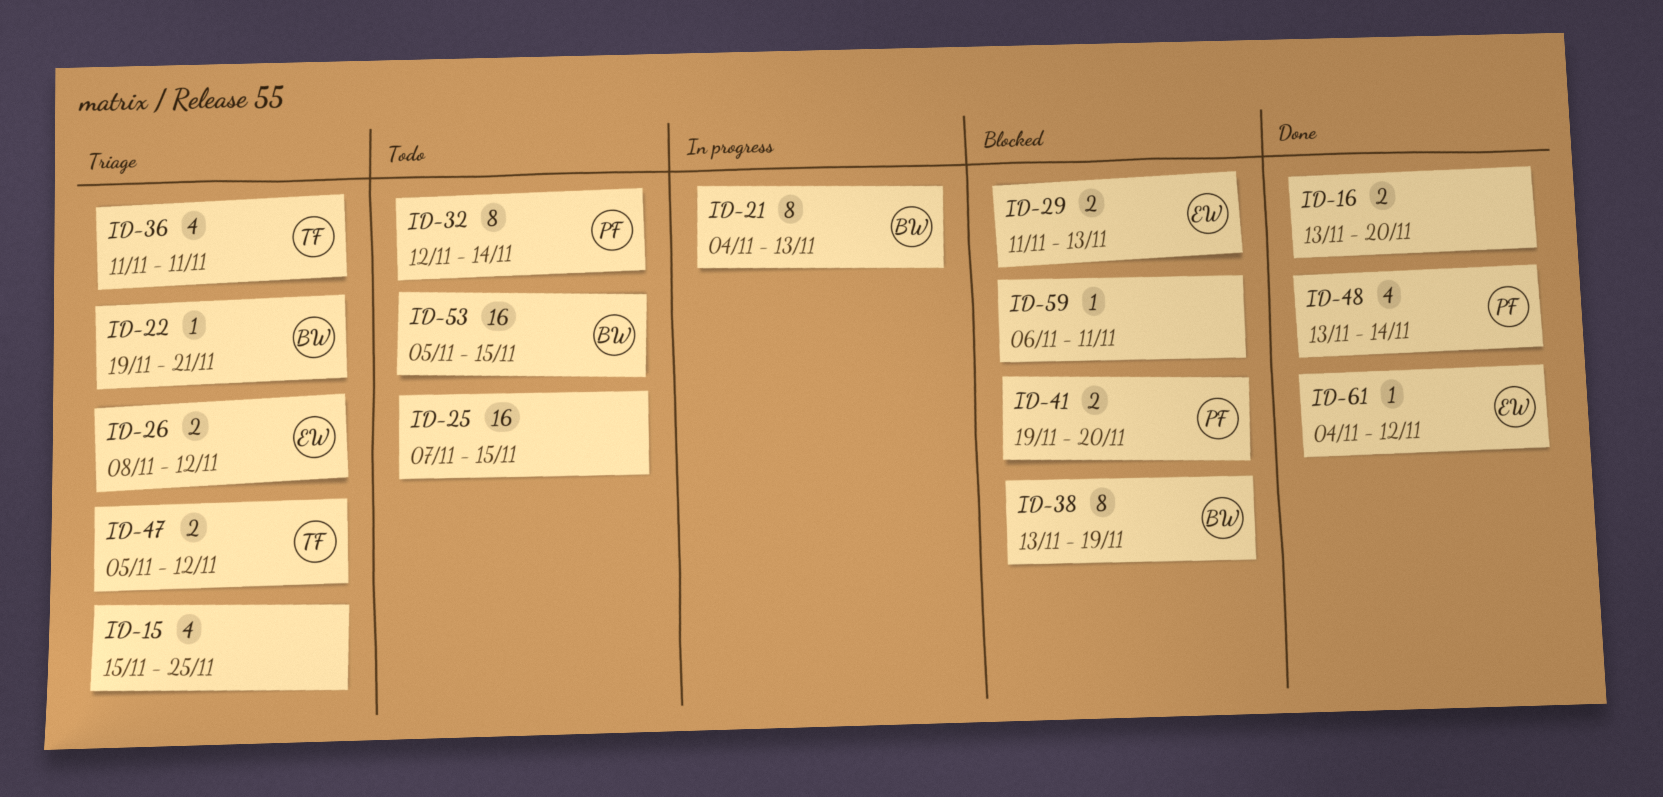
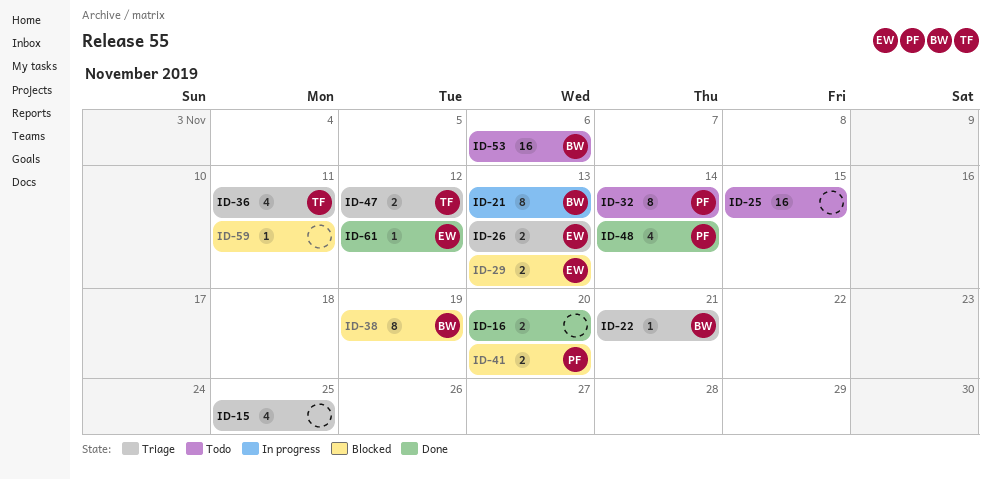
ID-26, due: Nov 12 -> Nov 13
ID-53, due: Nov 15 -> Nov 6

